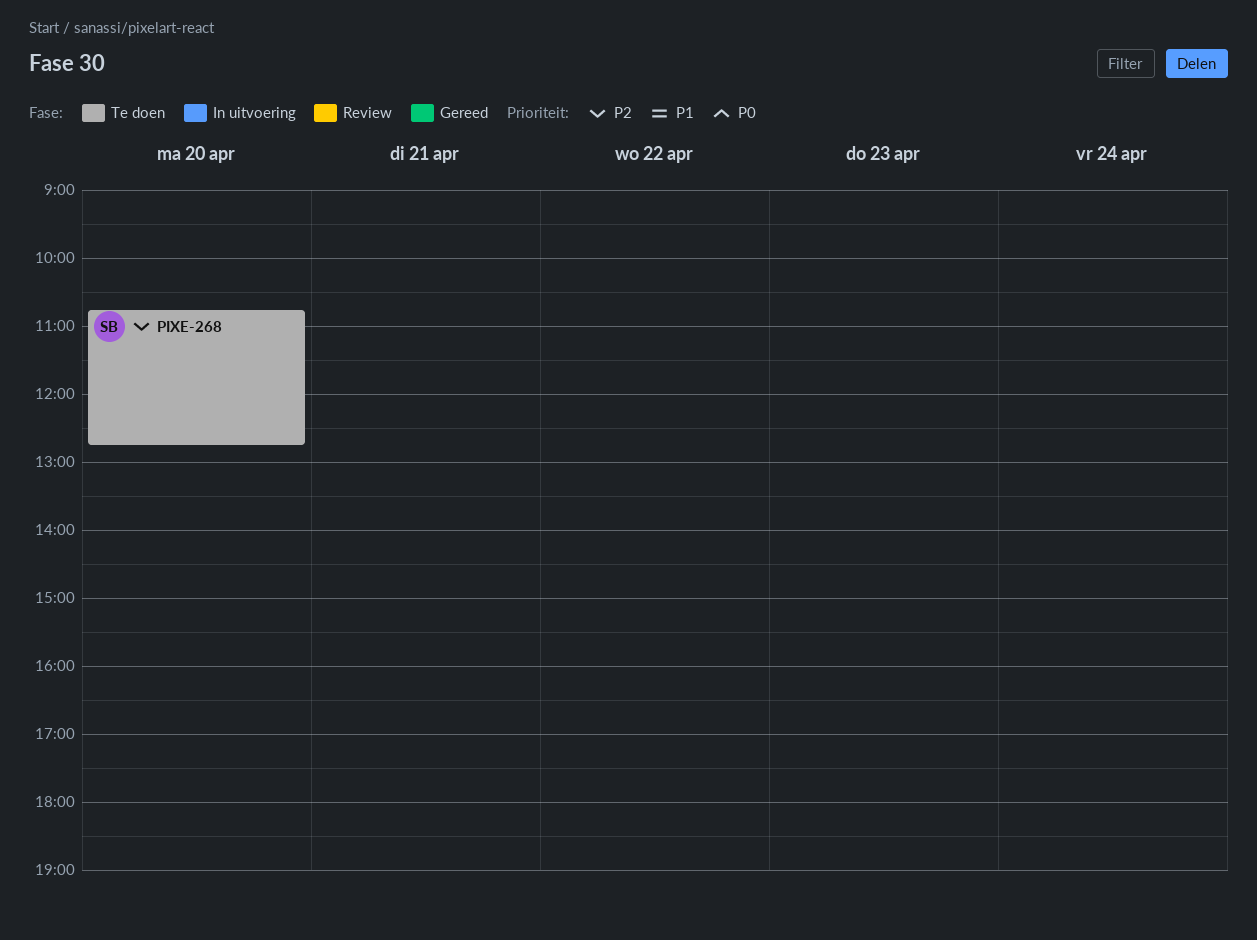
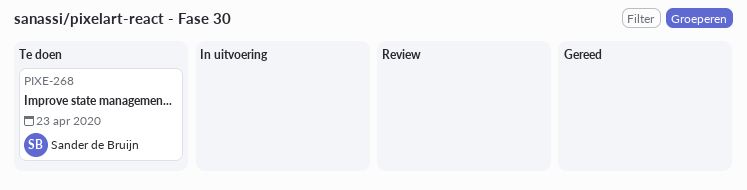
PIXE-268, day: Apr 20 -> Apr 23

